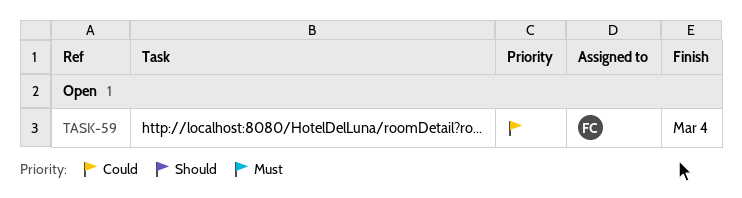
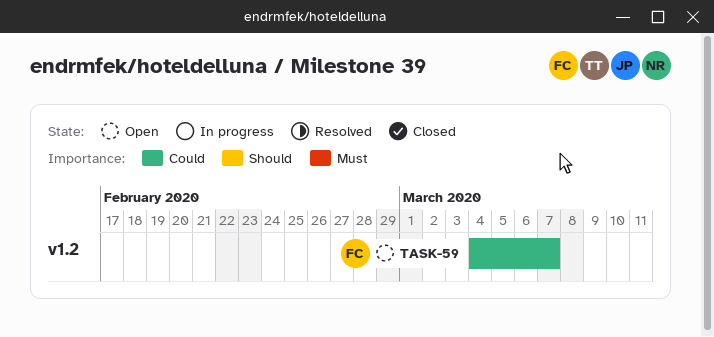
TASK-59, due: Mar 4 -> Mar 7

